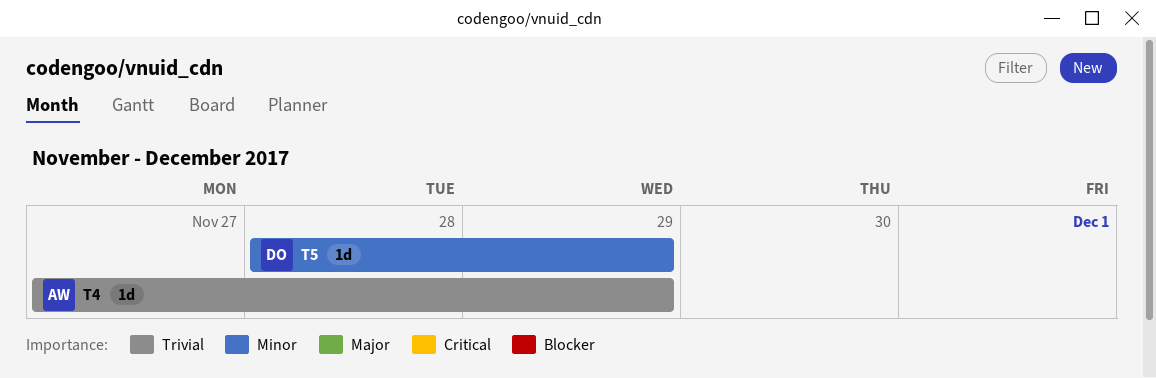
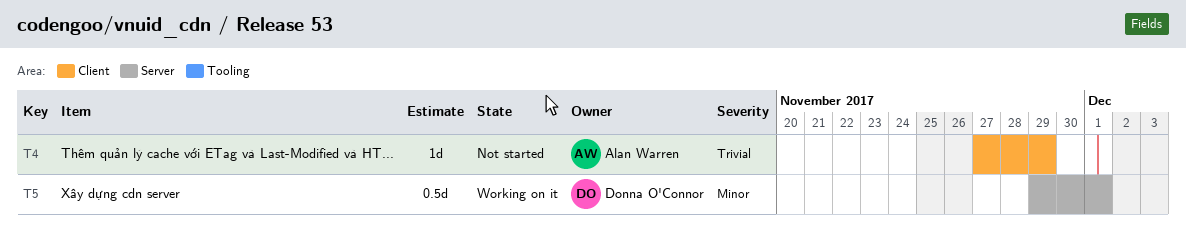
T5, estimate: 1d -> 0.5d
T5, start: Nov 28 -> Nov 29
T5, due: Nov 29 -> Dec 1

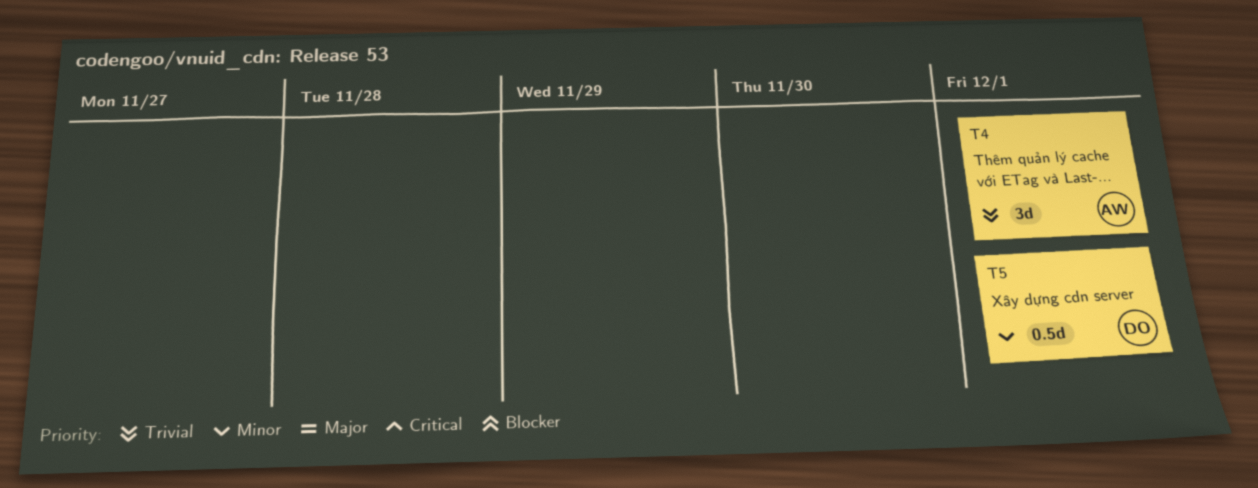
T4, estimate: 1d -> 3d
T4, due: Nov 29 -> Dec 1

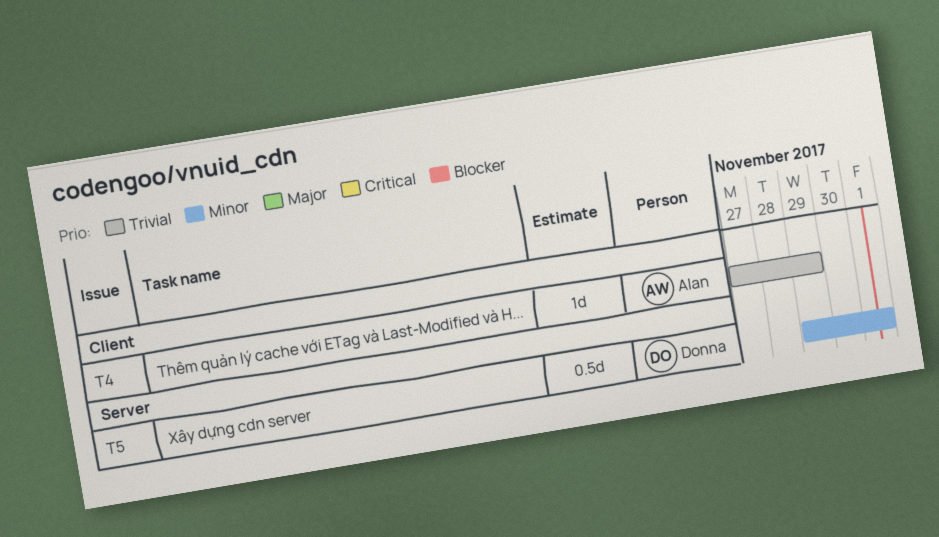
T4, estimate: 3d -> 1d
T4, due: Dec 1 -> Nov 29

